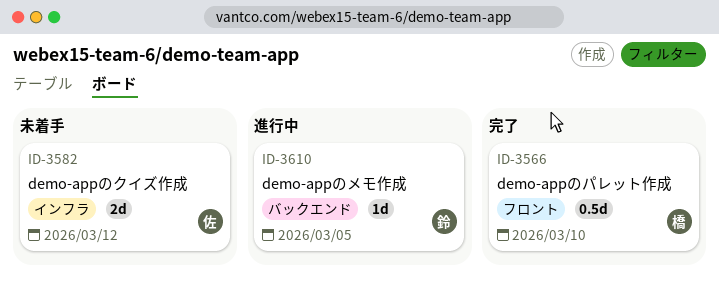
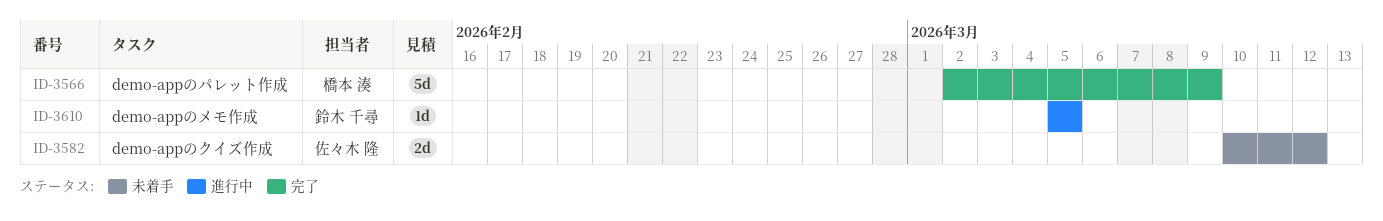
ID-3566, estimate: 0.5d -> 5d
ID-3566, due: Mar 10 -> Mar 9

